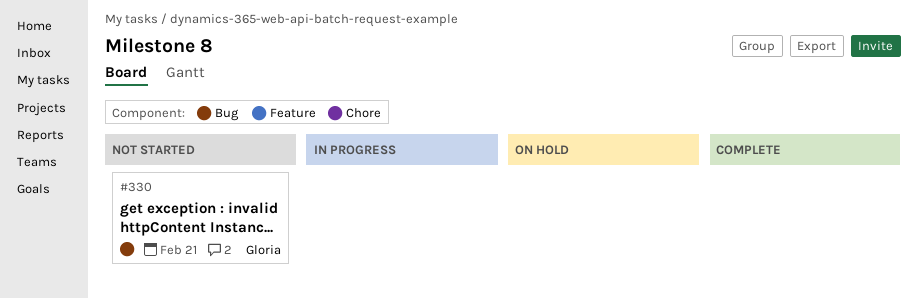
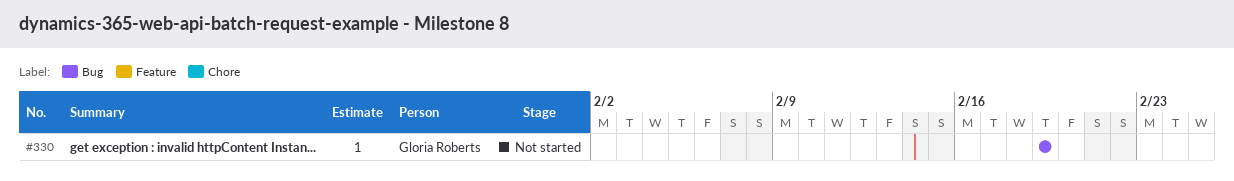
#330, due: Feb 21 -> Feb 19

